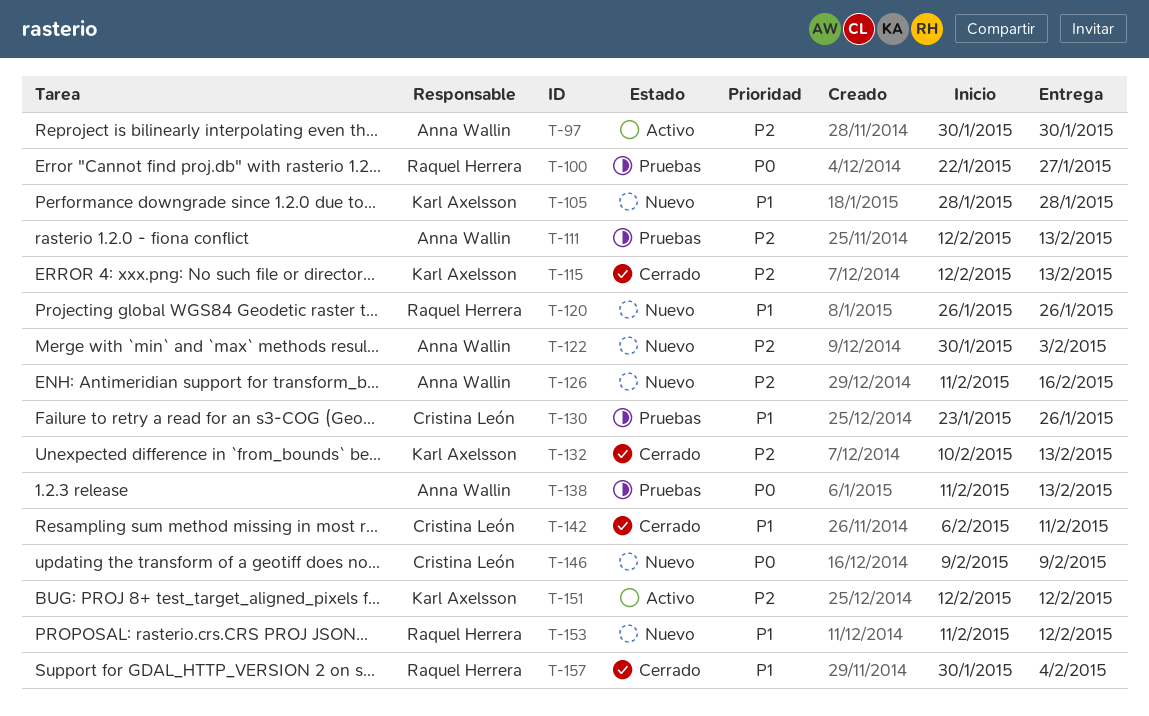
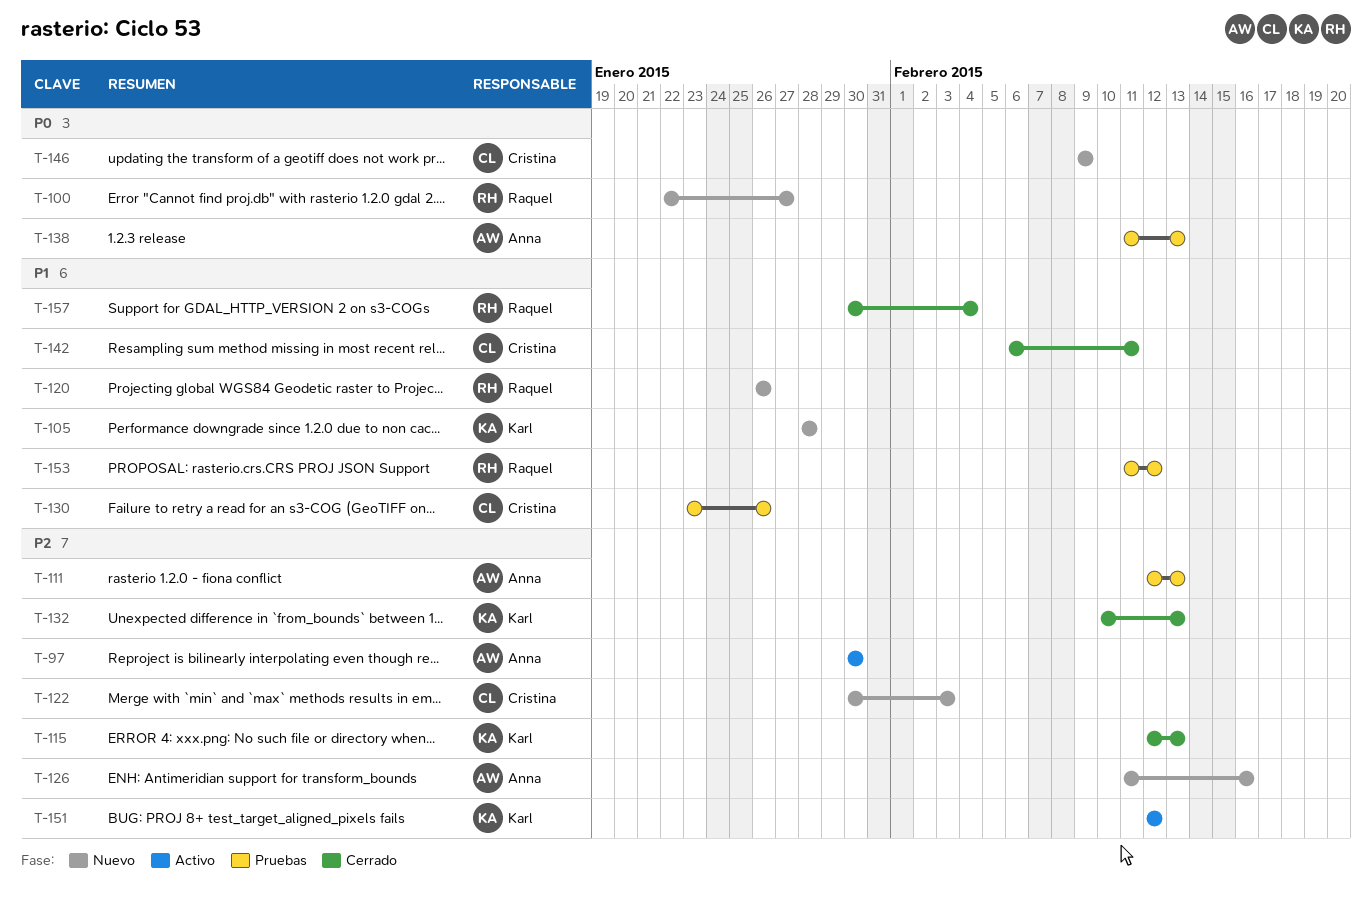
T-100, status: Pruebas -> Nuevo
T-122, owner: Anna Wallin -> Cristina León
T-153, status: Nuevo -> Pruebas

